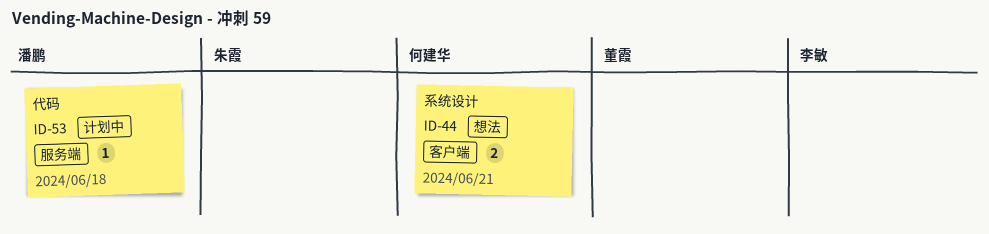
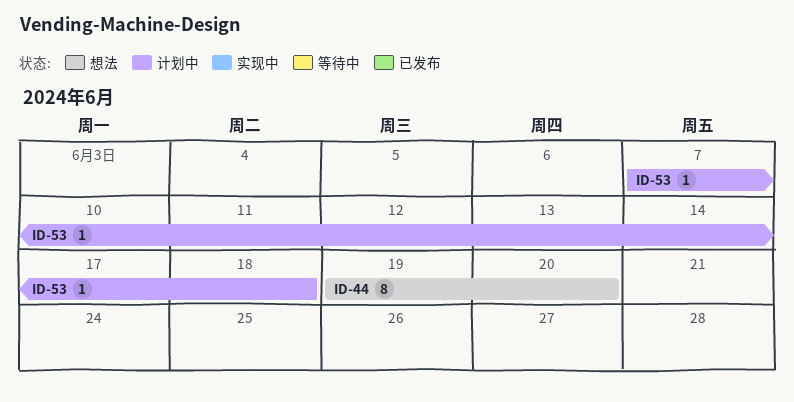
ID-44, estimate: 2 -> 8
ID-44, due: Jun 21 -> Jun 20

